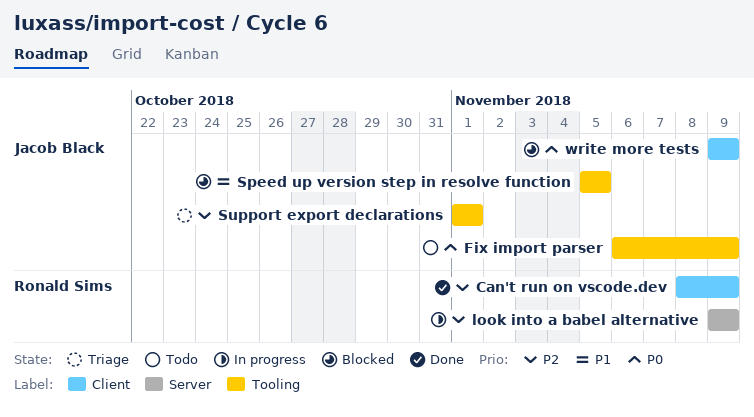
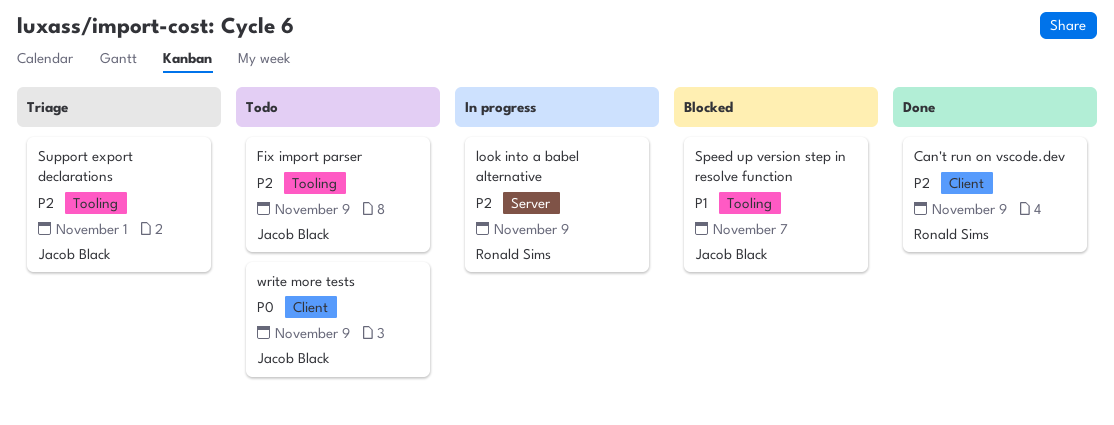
Fix import parser, priority: P0 -> P2
Speed up version step in resolve function, due: Nov 5 -> Nov 7
write more tests, status: Blocked -> Todo

